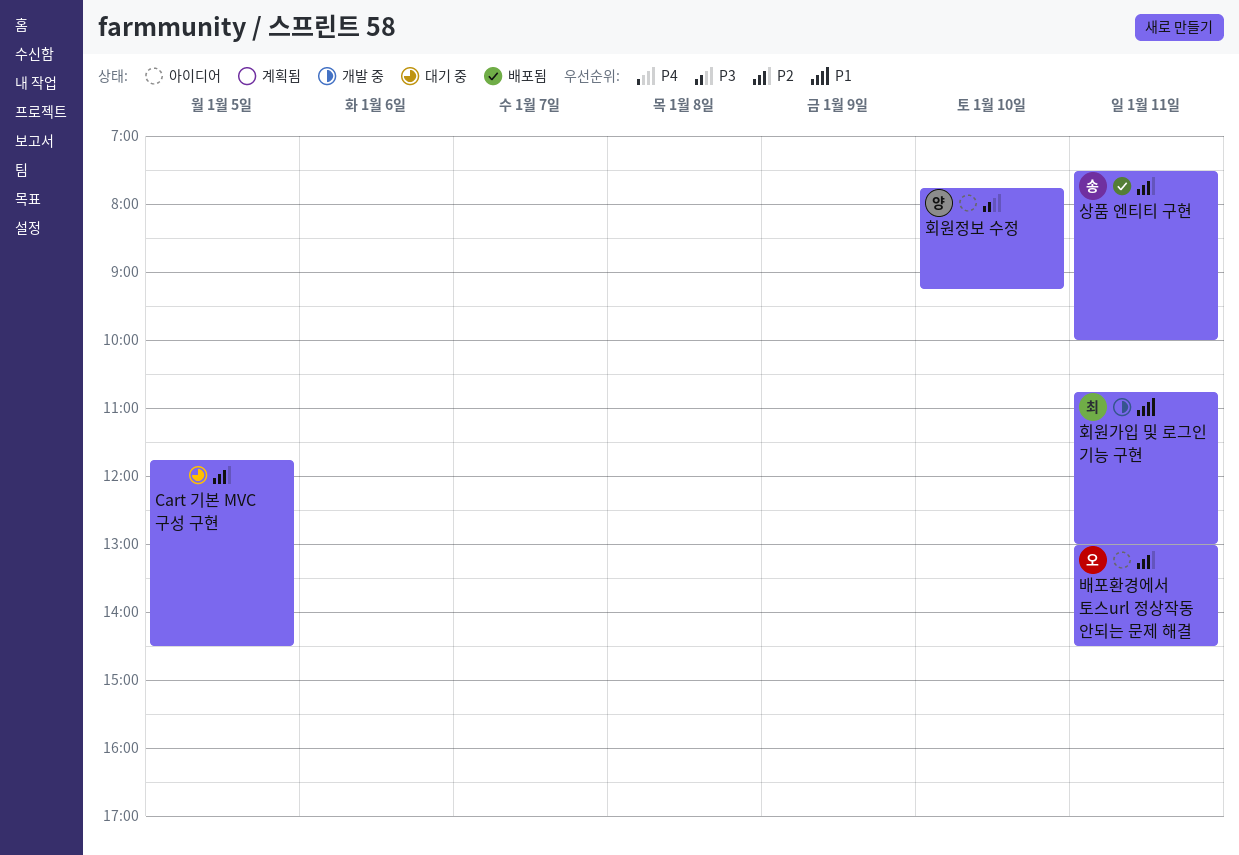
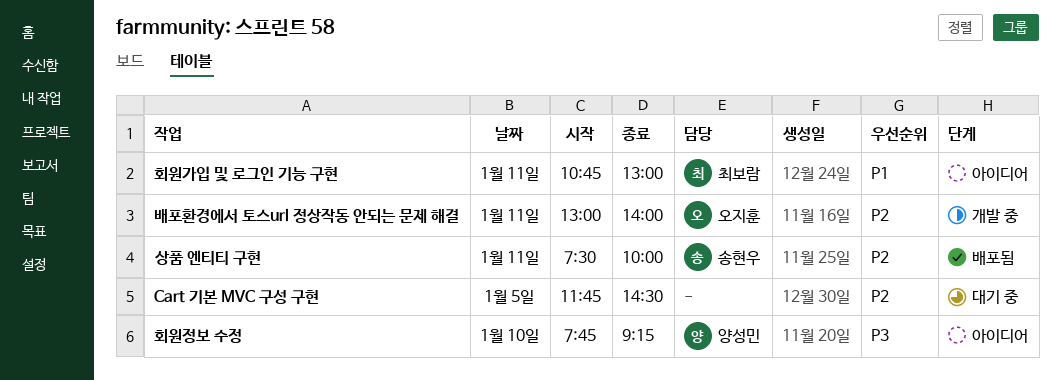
배포환경에서 토스url 정상작동 안되는 문제 해결, status: 아이디어 -> 개발 중
배포환경에서 토스url 정상작동 안되는 문제 해결, ends: 14:30 -> 14:00
회원가입 및 로그인 기능 구현, status: 개발 중 -> 아이디어

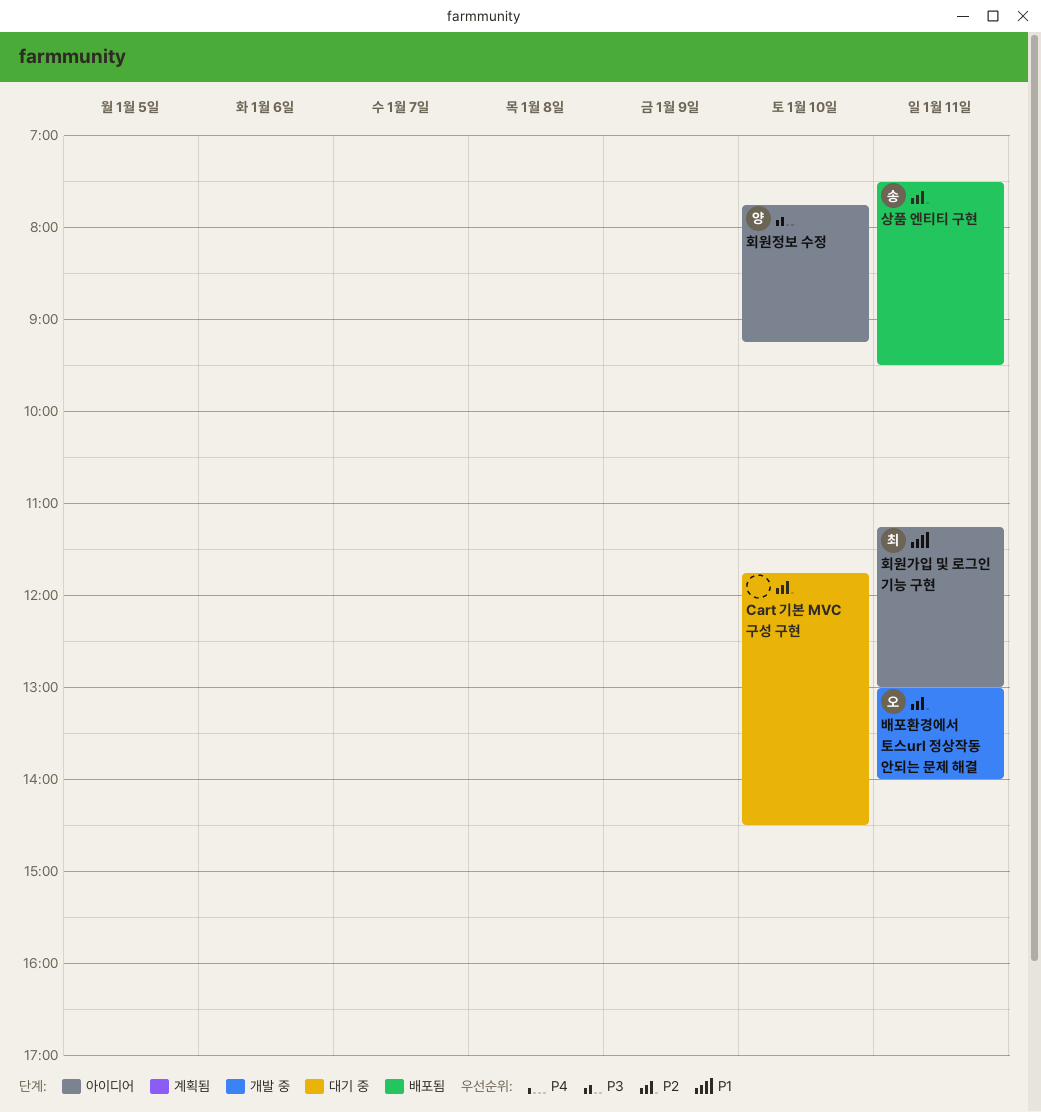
Cart 기본 MVC 구성 구현, day: Jan 5 -> Jan 10
상품 엔티티 구현, ends: 10:00 -> 09:30
회원가입 및 로그인 기능 구현, begins: 10:45 -> 11:15

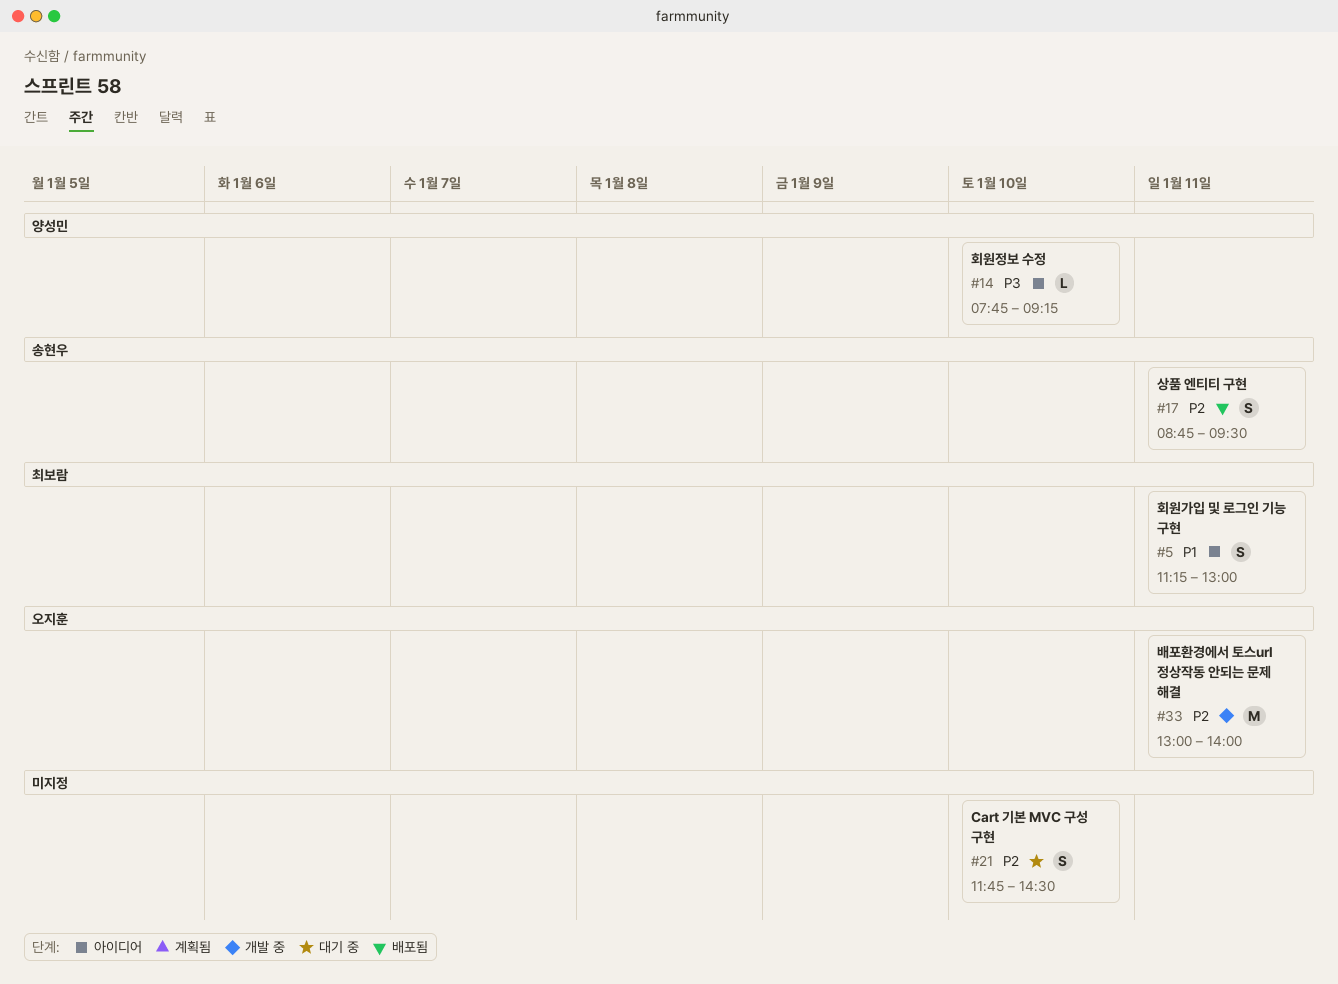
상품 엔티티 구현, begins: 07:30 -> 08:45

